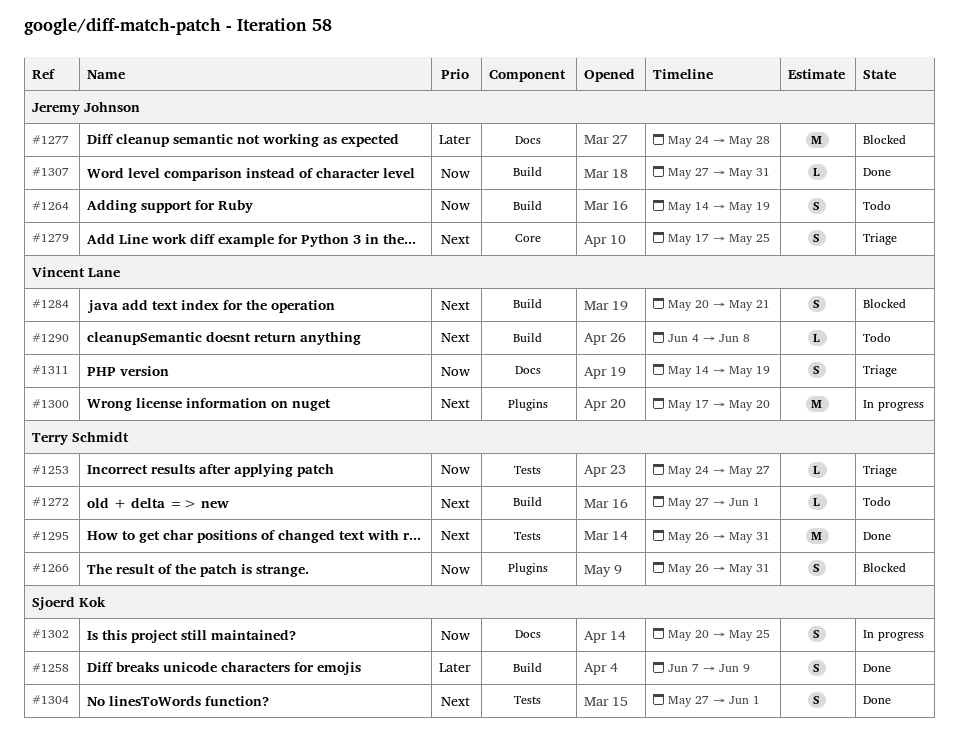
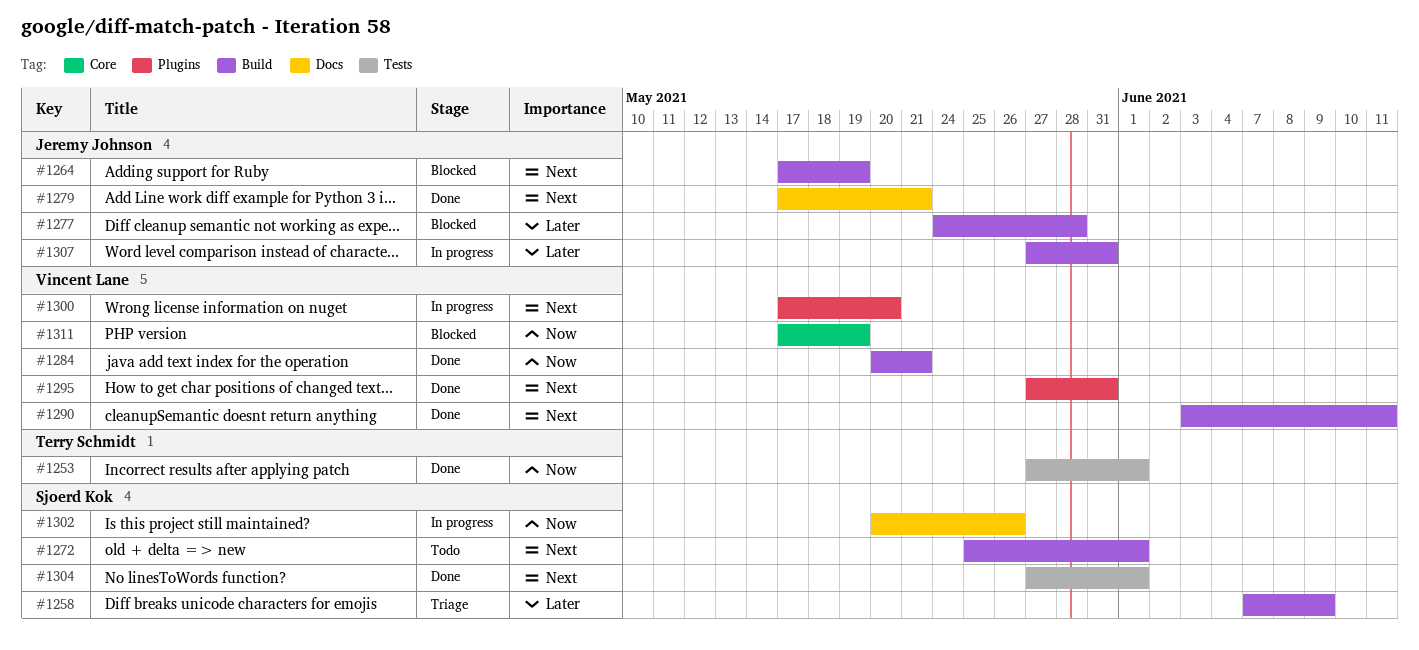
#1253, status: Triage -> Done
#1253, start: May 24 -> May 27
#1253, due: May 27 -> Jun 1
#1258, status: Done -> Triage
#1264, status: Todo -> Blocked
#1264, priority: Now -> Next
#1264, start: May 14 -> May 17
#1266: present -> none
#1272, owner: Terry Schmidt -> Sjoerd Kok
#1272, start: May 27 -> May 25
#1277, label: Docs -> Build
#1279, status: Triage -> Done
#1279, label: Core -> Docs
#1279, due: May 25 -> May 21
#1284, status: Blocked -> Done
#1284, priority: Next -> Now
#1290, status: Todo -> Done
#1290, start: Jun 4 -> Jun 3
#1290, due: Jun 8 -> Jun 11
#1295, owner: Terry Schmidt -> Vincent Lane
#1295, label: Tests -> Plugins
#1295, start: May 26 -> May 27
#1302, due: May 25 -> May 26
#1307, status: Done -> In progress
#1307, priority: Now -> Later
#1311, status: Triage -> Blocked
#1311, label: Docs -> Core
#1311, start: May 14 -> May 17

